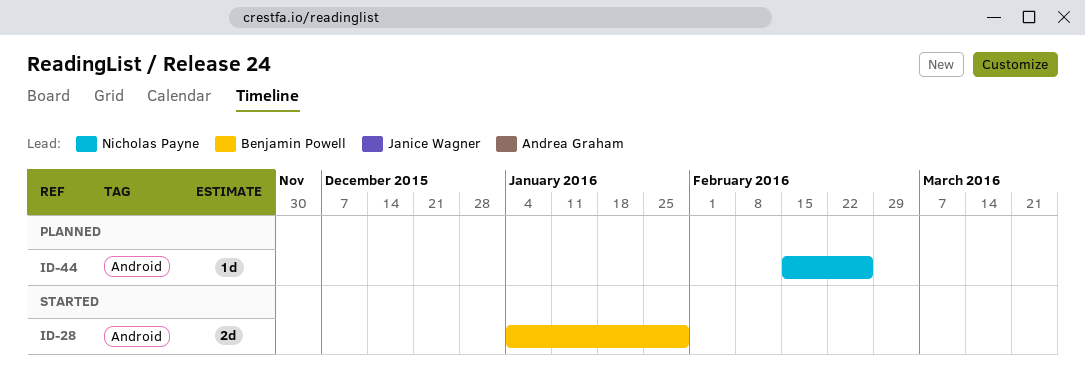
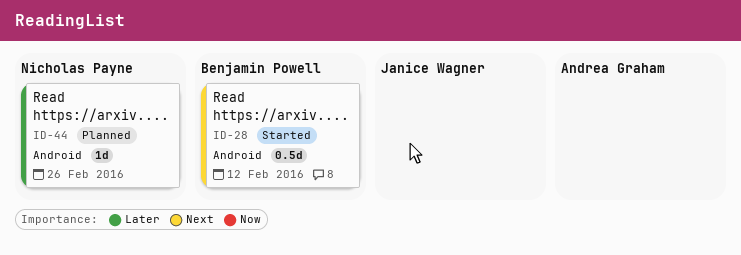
ID-28, estimate: 2d -> 0.5d
ID-28, due: Jan 29 -> Feb 12

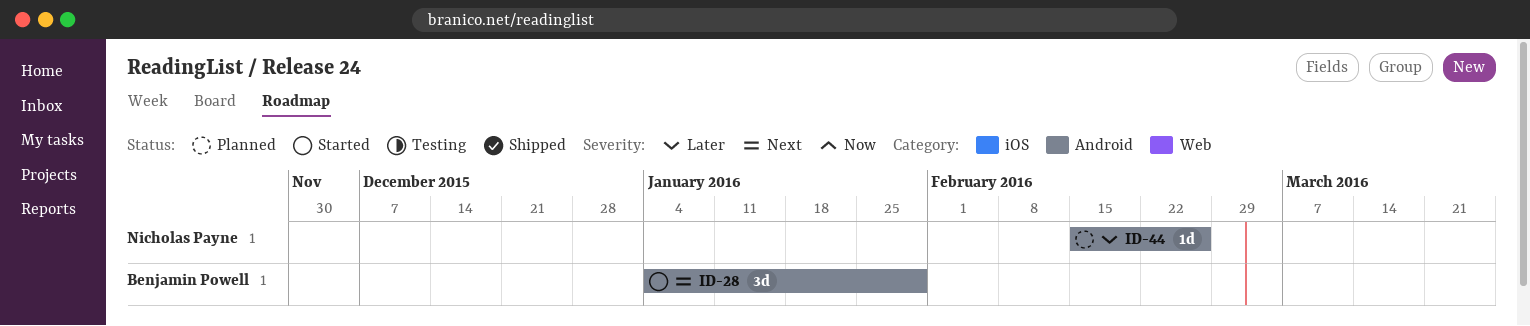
ID-28, estimate: 0.5d -> 3d
ID-28, due: Feb 12 -> Jan 29

